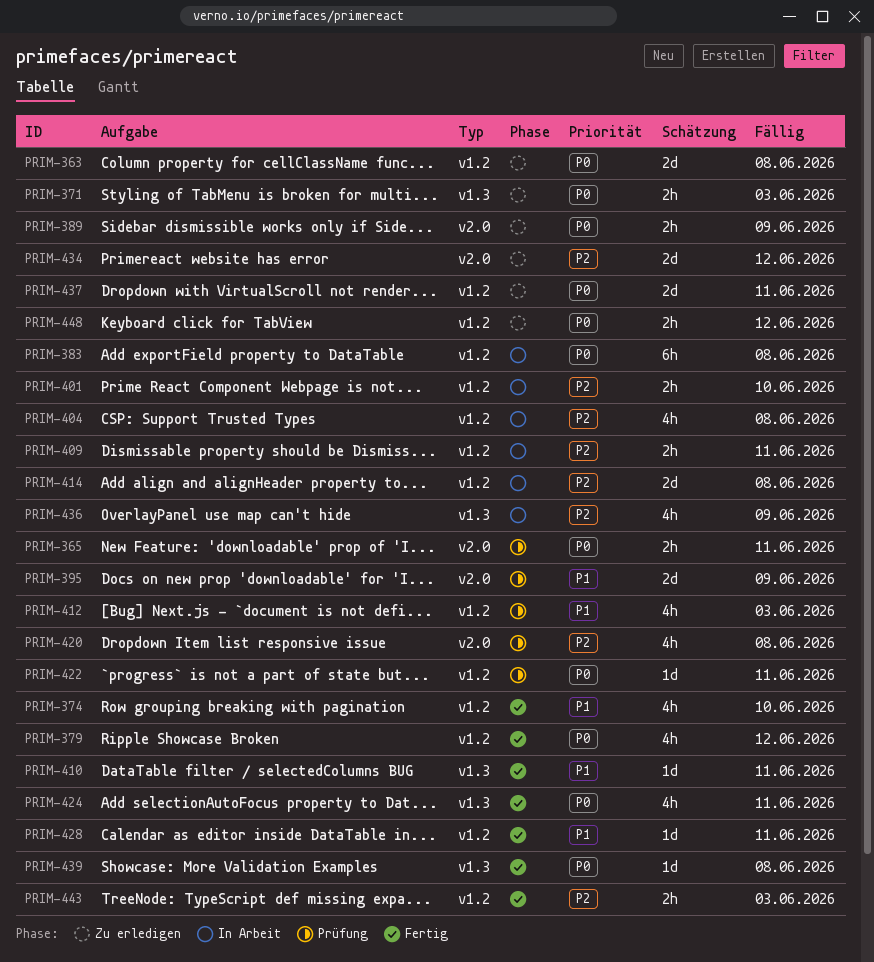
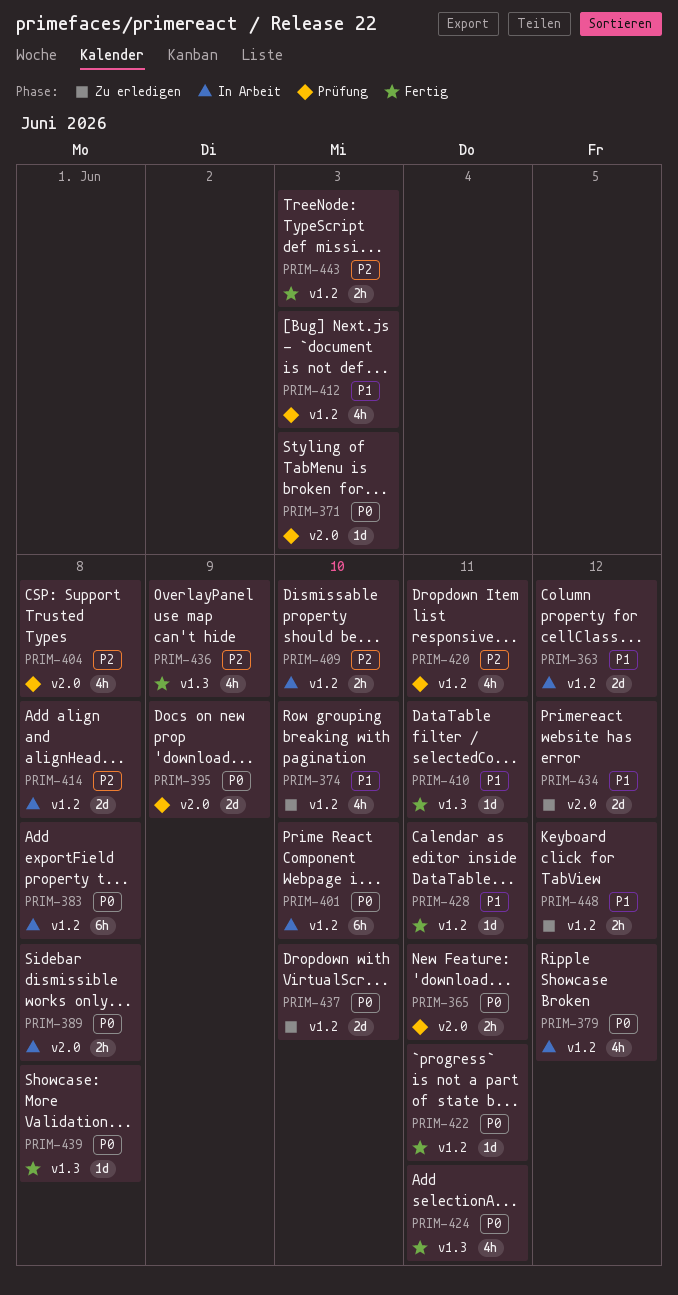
PRIM-363, status: Zu erledigen -> In Arbeit
PRIM-363, priority: P0 -> P1
PRIM-363, due: Jun 8 -> Jun 12
PRIM-371, status: Zu erledigen -> Prüfung
PRIM-371, label: v1.3 -> v2.0
PRIM-371, estimate: 2h -> 1d
PRIM-374, status: Fertig -> Zu erledigen
PRIM-379, status: Fertig -> In Arbeit
PRIM-389, status: Zu erledigen -> In Arbeit
PRIM-389, due: Jun 9 -> Jun 8
PRIM-395, priority: P1 -> P0
PRIM-401, priority: P2 -> P0
PRIM-401, estimate: 2h -> 6h
PRIM-404, status: In Arbeit -> Prüfung
PRIM-404, label: v1.2 -> v2.0
PRIM-409, due: Jun 11 -> Jun 10
PRIM-420, label: v2.0 -> v1.2
PRIM-420, due: Jun 8 -> Jun 11
PRIM-422, status: Prüfung -> Fertig
PRIM-434, priority: P2 -> P1
PRIM-436, status: In Arbeit -> Fertig
PRIM-437, due: Jun 11 -> Jun 10
PRIM-448, priority: P0 -> P1

